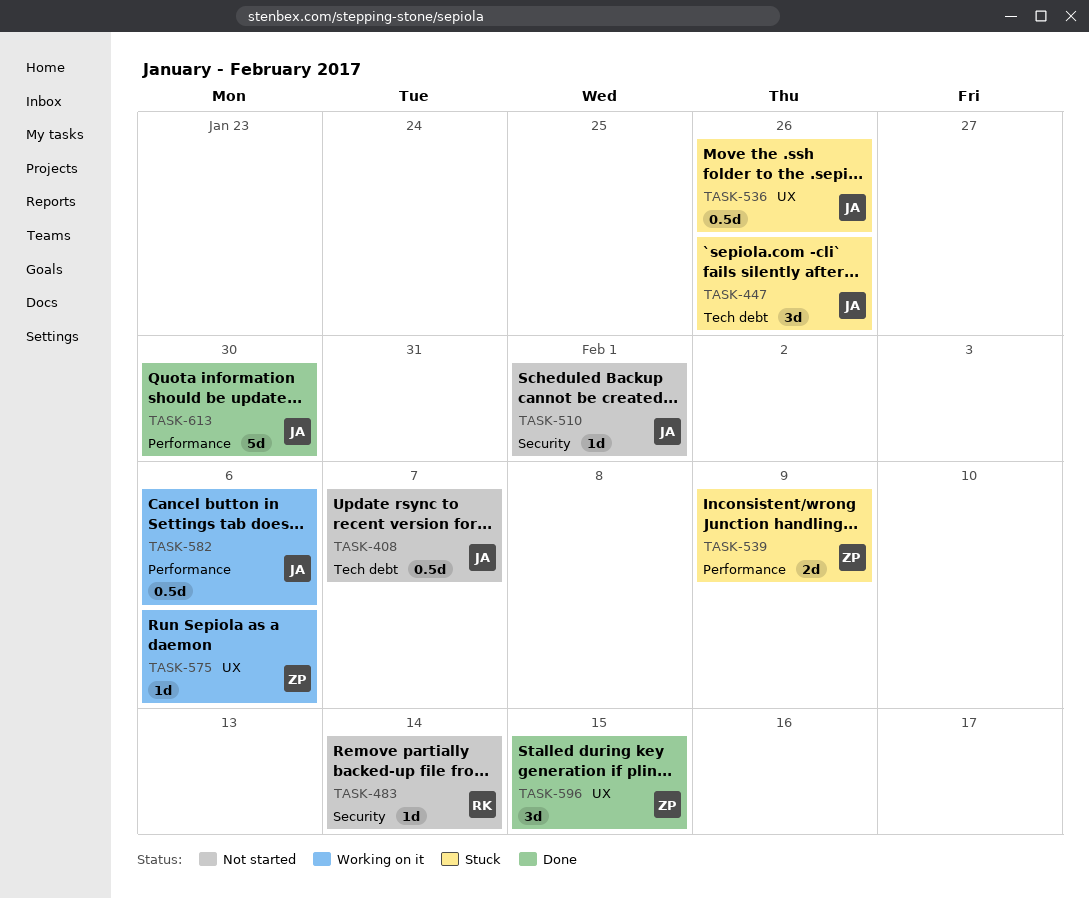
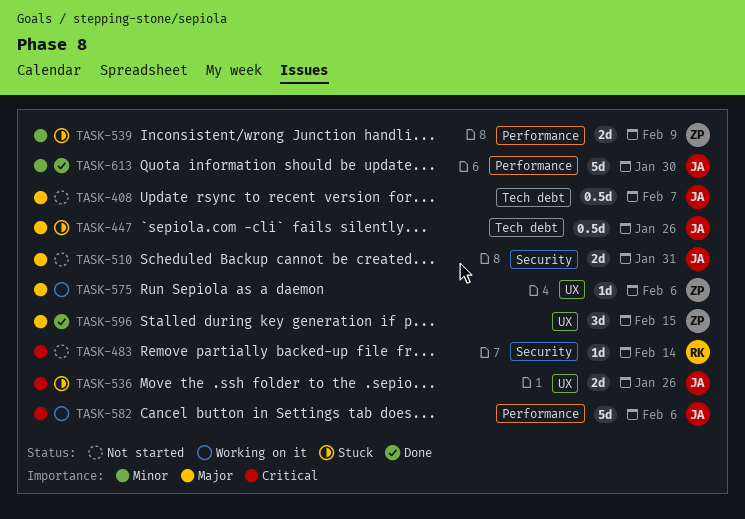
TASK-447, estimate: 3d -> 0.5d
TASK-510, estimate: 1d -> 2d
TASK-510, due: Feb 1 -> Jan 31
TASK-536, estimate: 0.5d -> 2d
TASK-582, estimate: 0.5d -> 5d

